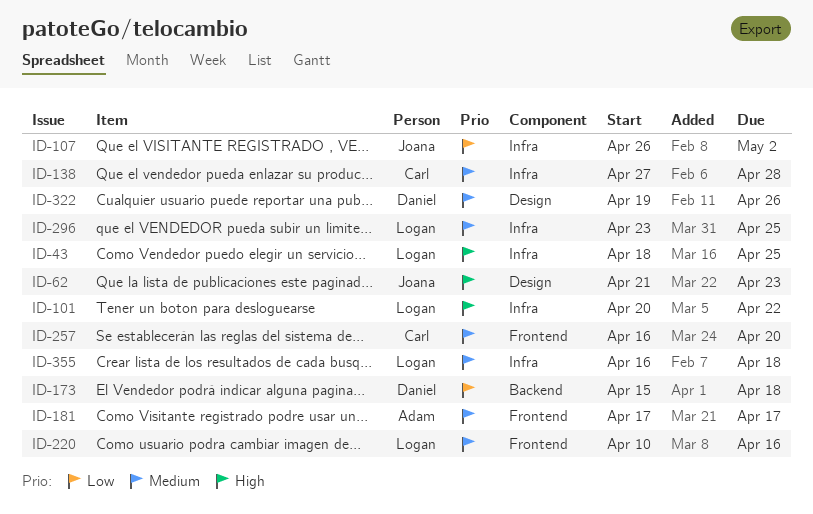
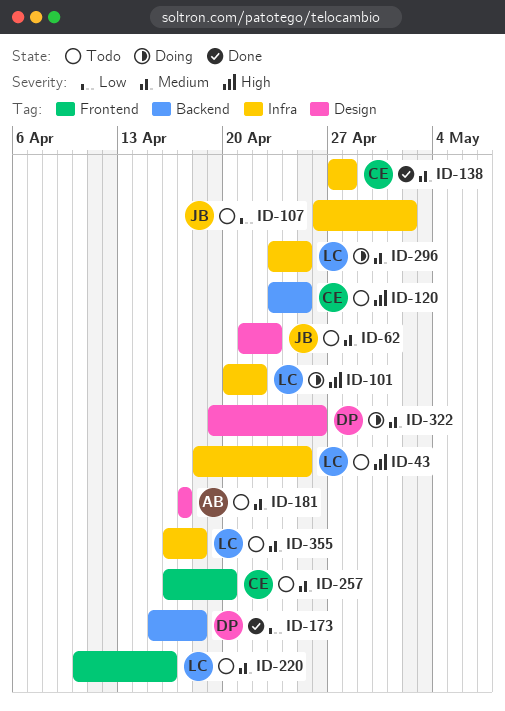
ID-62, priority: High -> Medium
ID-120: none -> present
ID-181, label: Frontend -> Design

